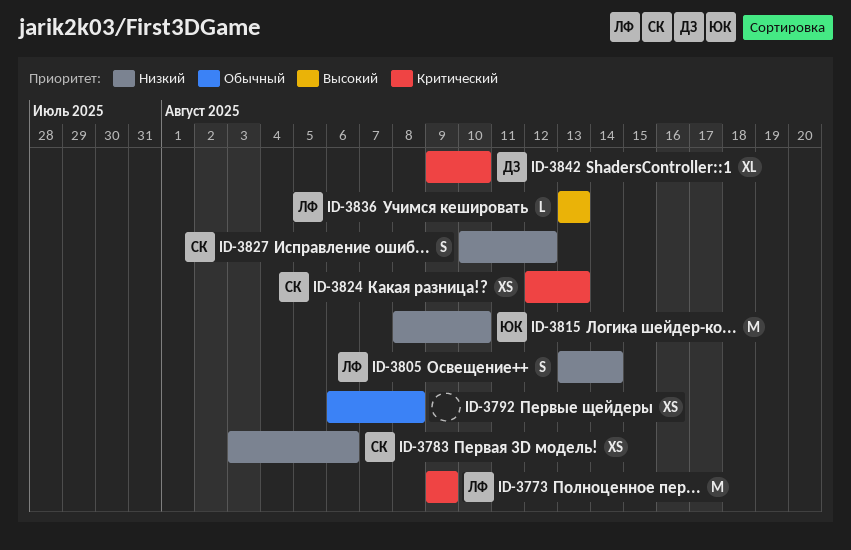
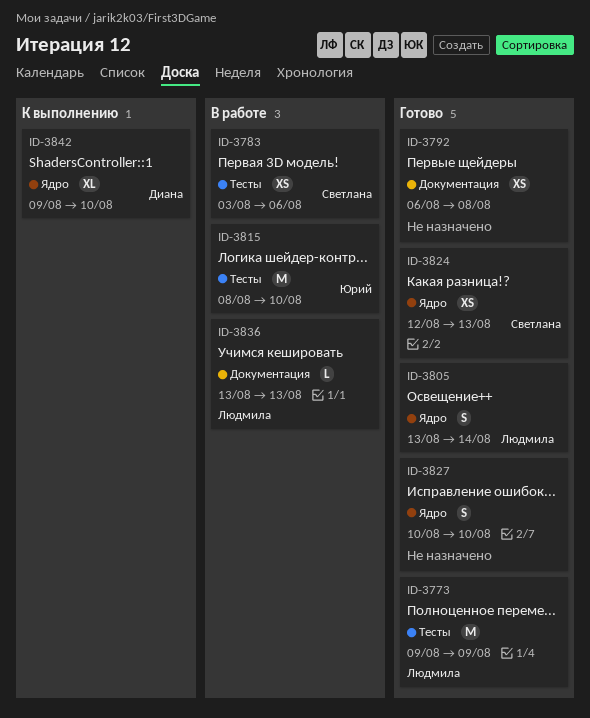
ID-3827, owner: Светлана -> none
ID-3827, due: Aug 12 -> Aug 10

